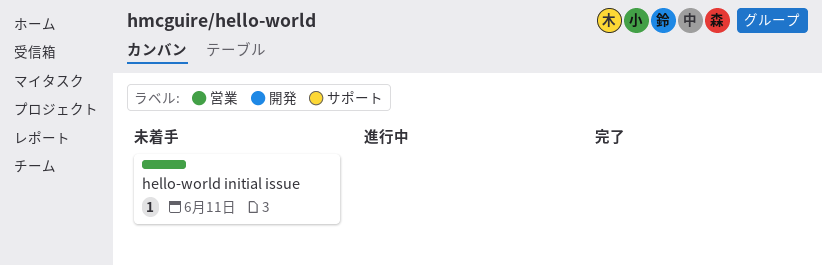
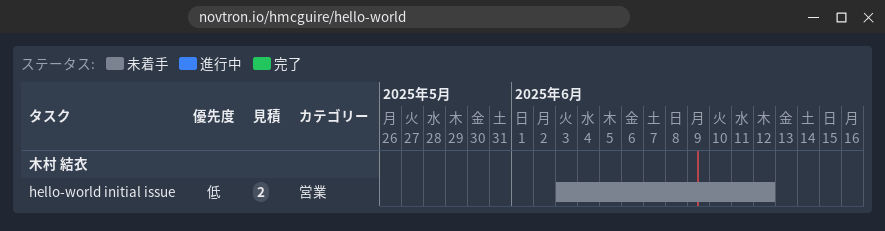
hello-world initial issue, estimate: 1 -> 2
hello-world initial issue, due: Jun 11 -> Jun 12

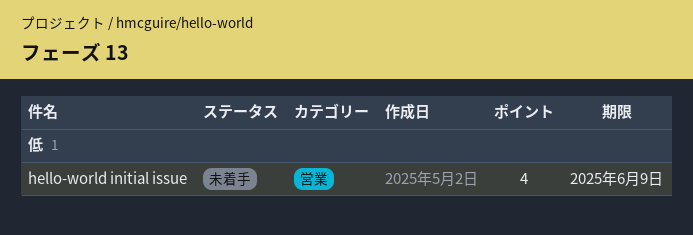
hello-world initial issue, estimate: 2 -> 4
hello-world initial issue, due: Jun 12 -> Jun 9

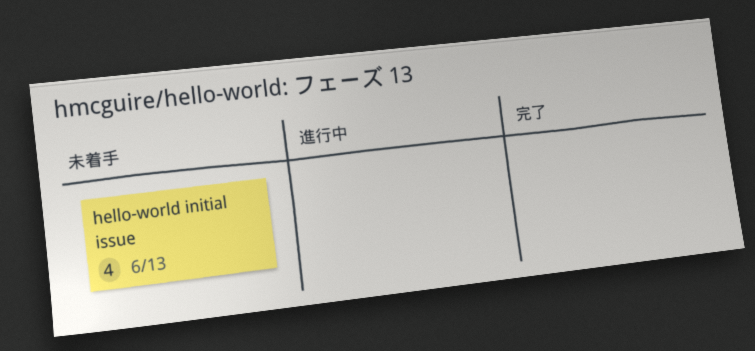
hello-world initial issue, due: Jun 9 -> Jun 13

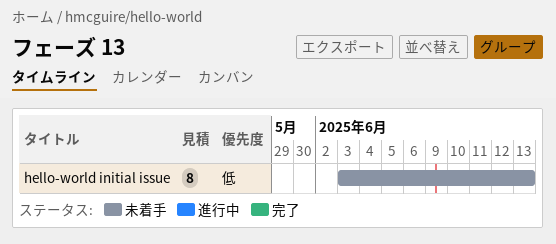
hello-world initial issue, estimate: 4 -> 8

